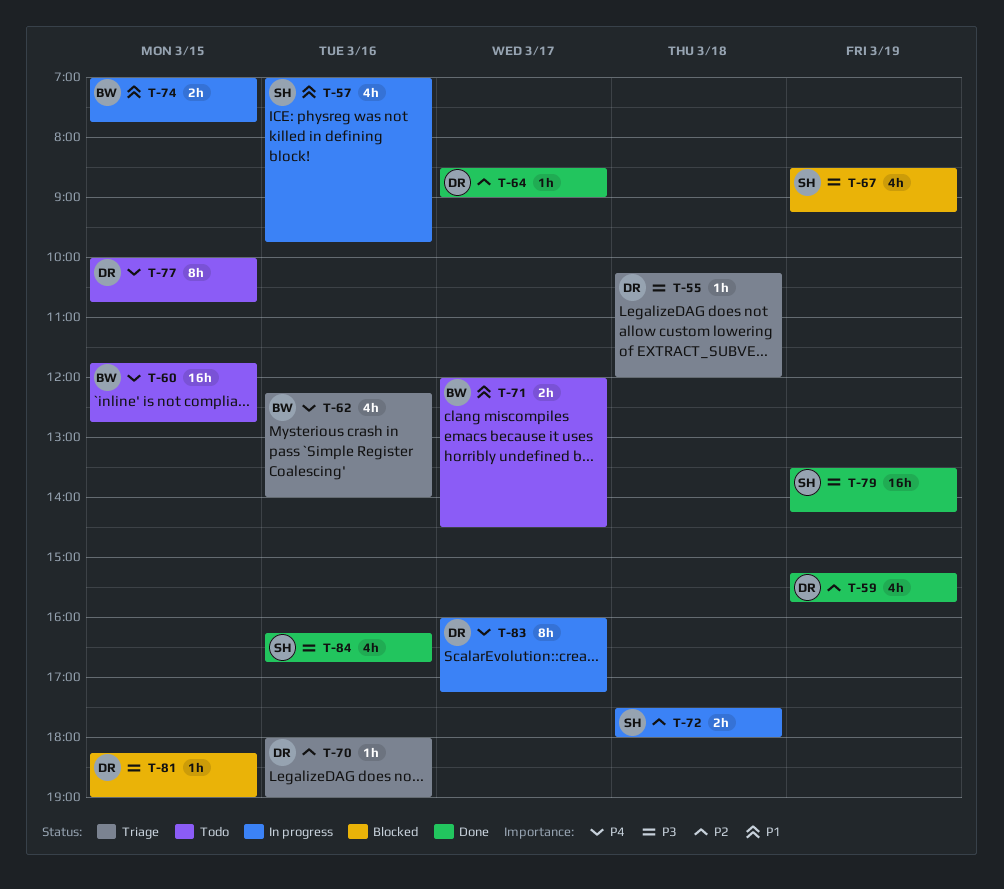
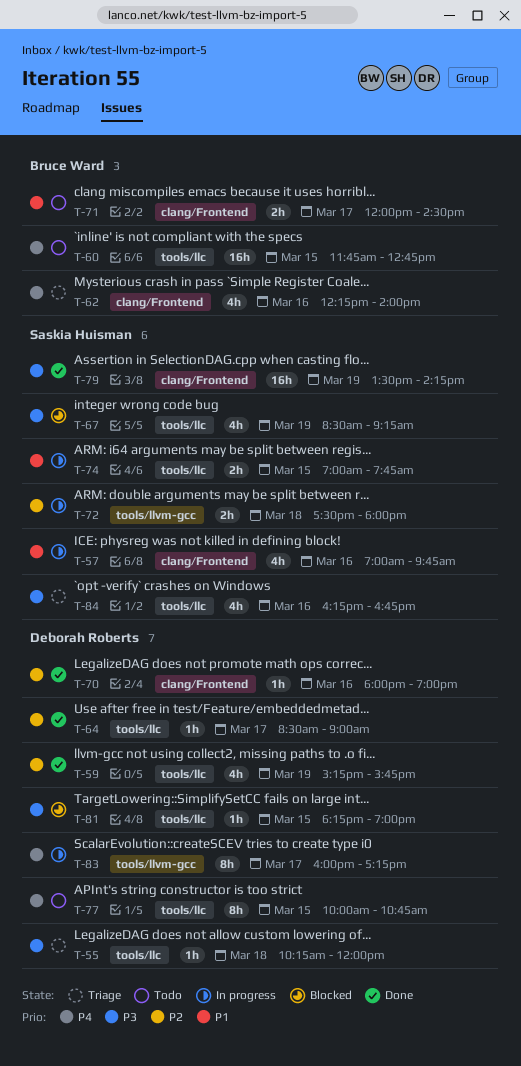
T-70, status: Triage -> Done
T-74, owner: Bruce Ward -> Saskia Huisman
T-84, status: Done -> Triage

